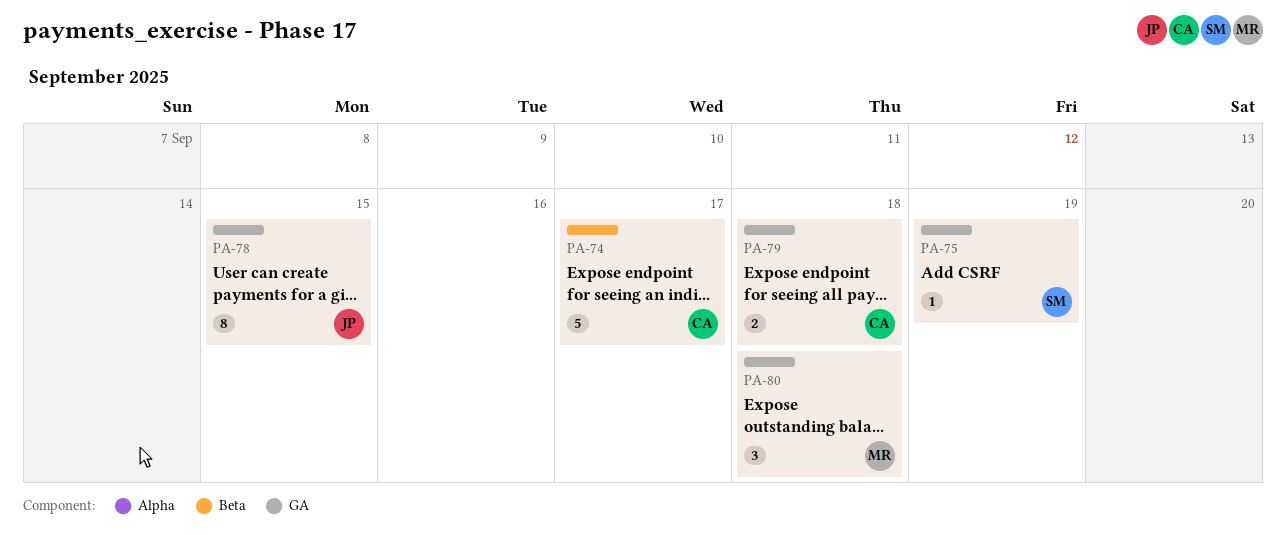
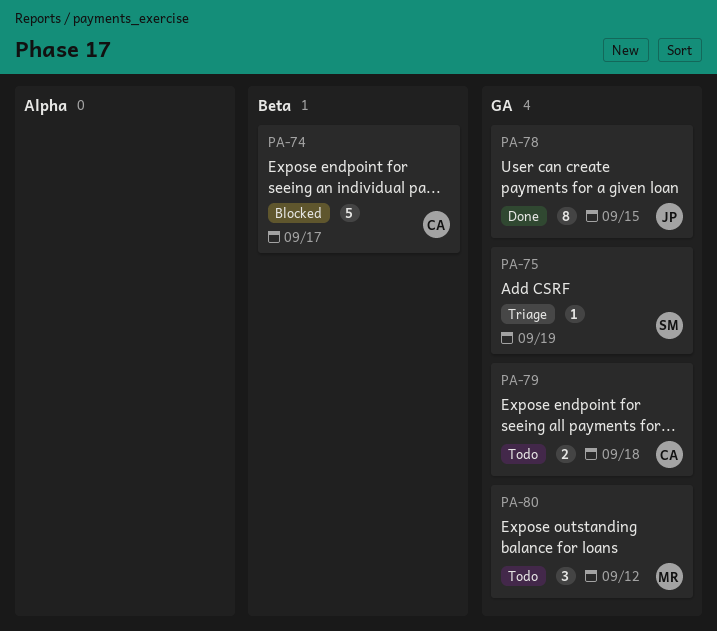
PA-80, due: Sep 18 -> Sep 12

